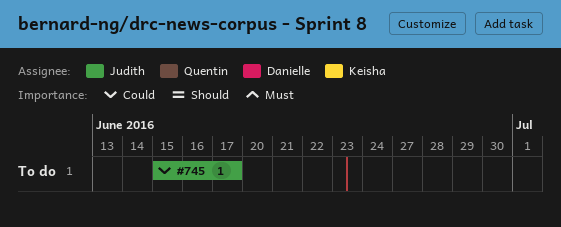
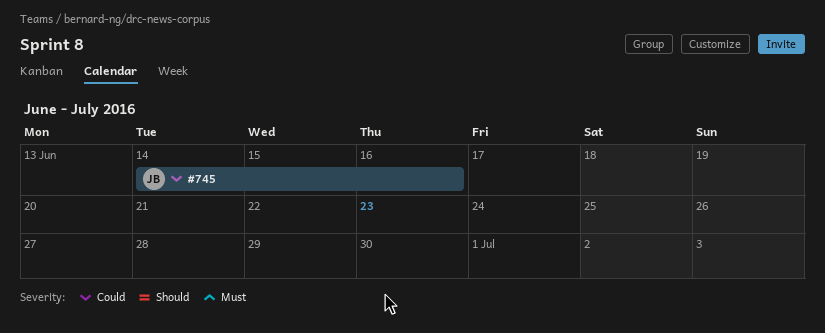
#745, start: Jun 15 -> Jun 14
#745, due: Jun 17 -> Jun 16

